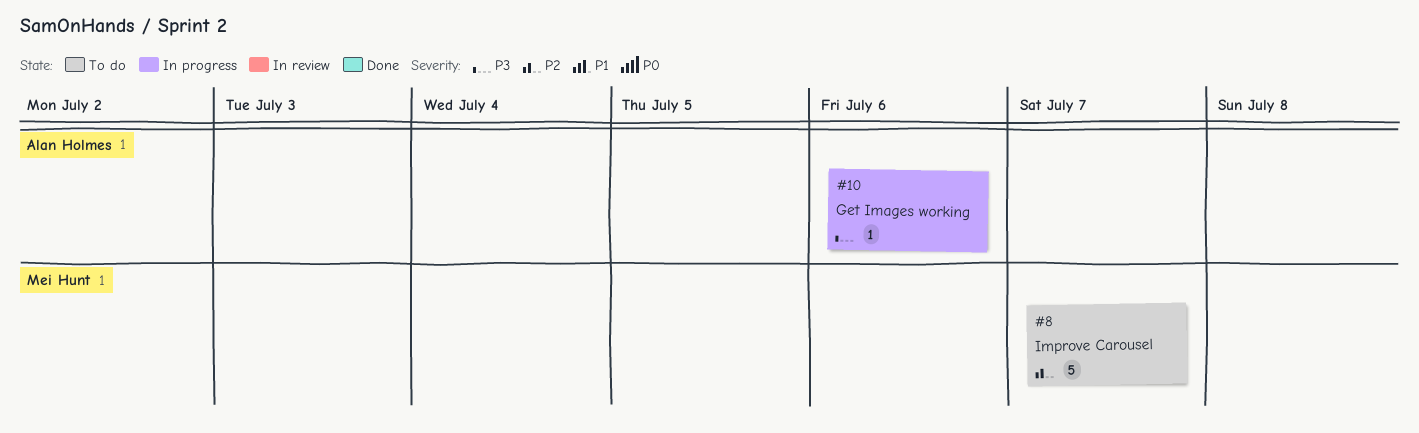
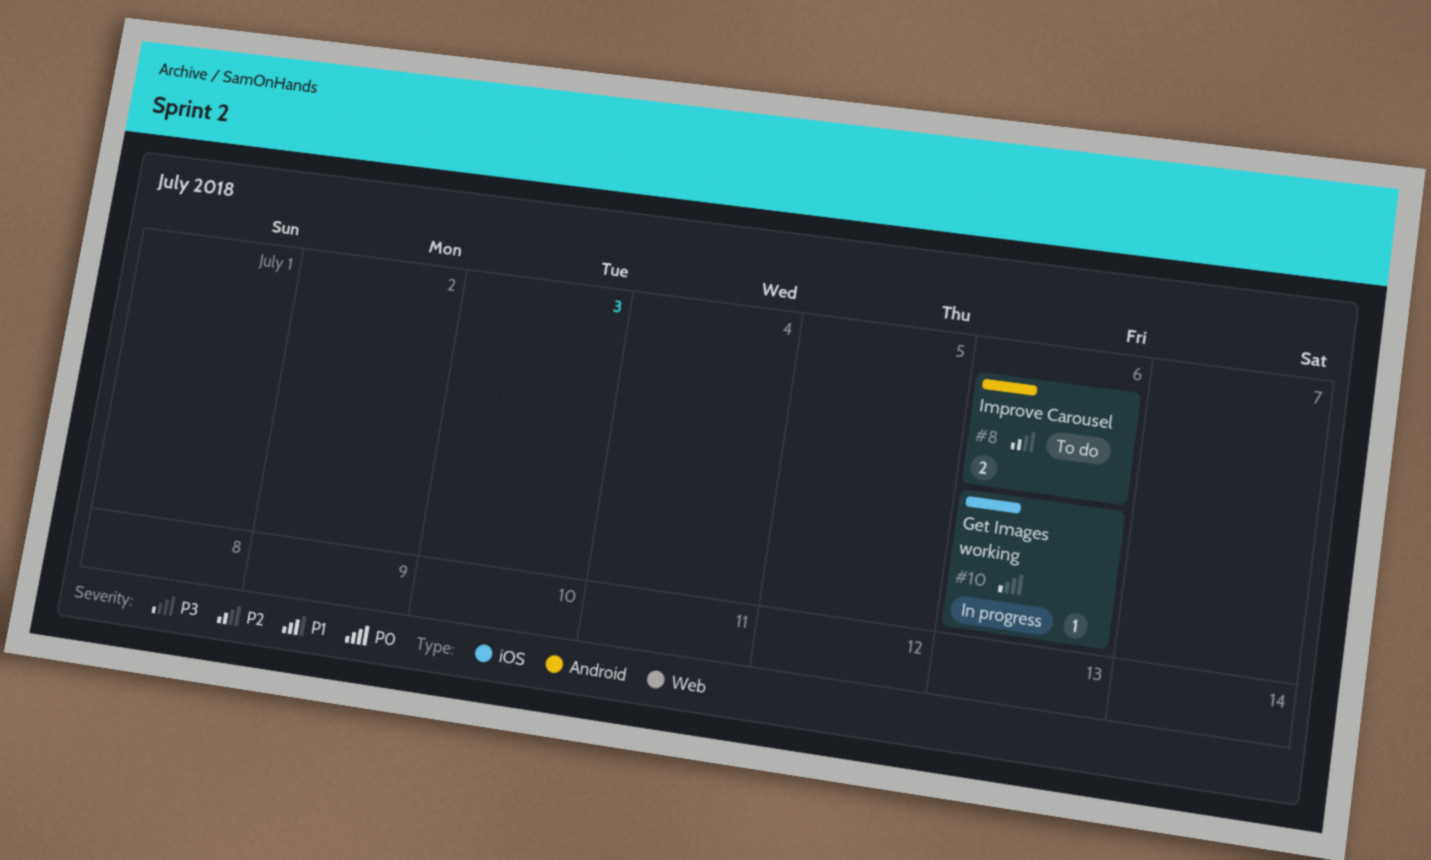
#8, estimate: 5 -> 2
#8, due: Jul 7 -> Jul 6

